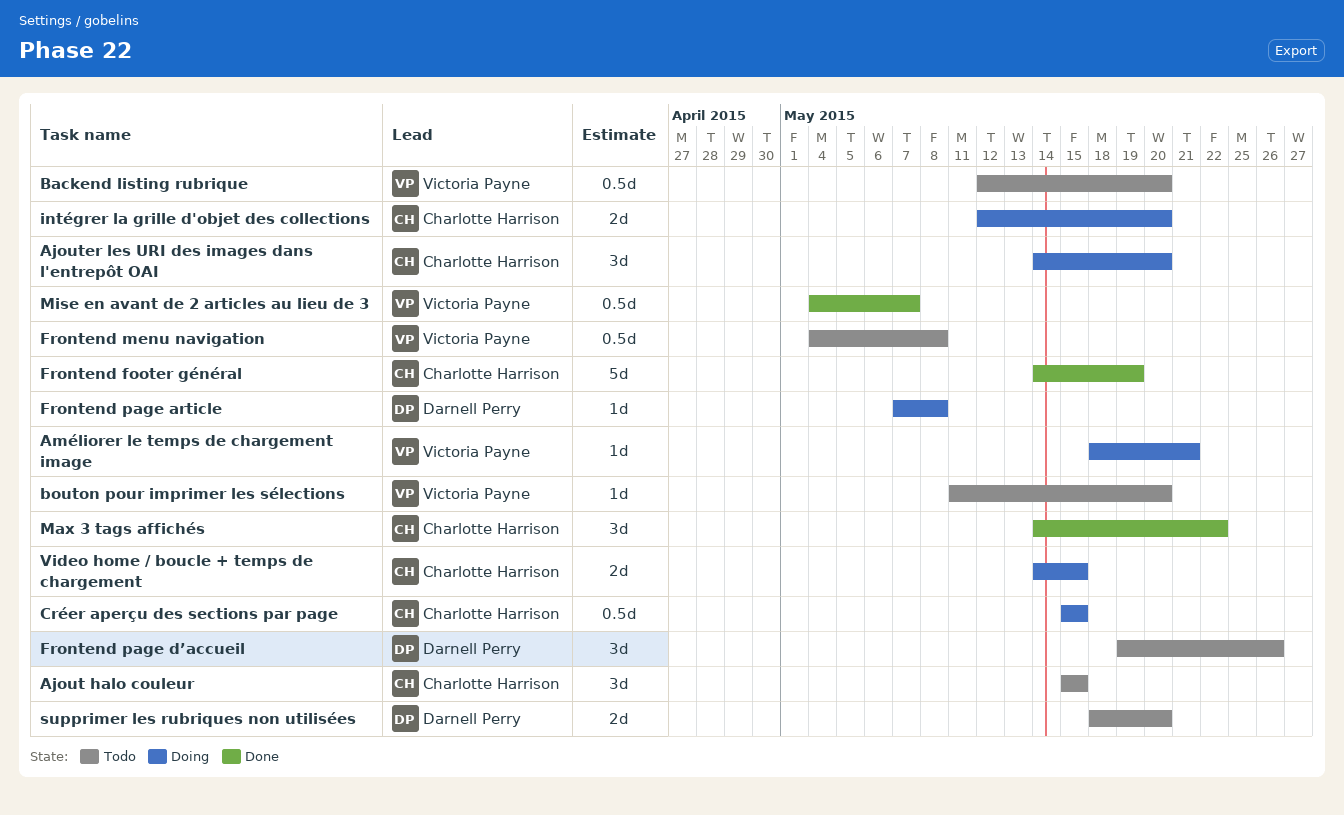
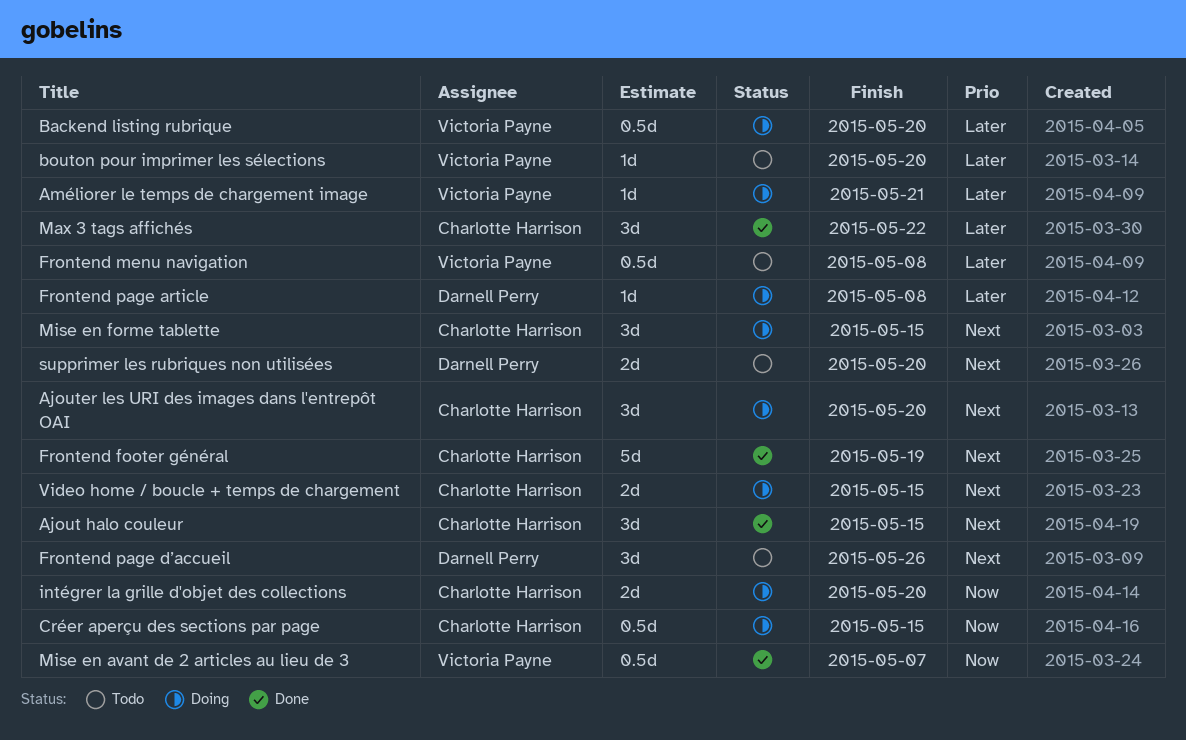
Ajout halo couleur, status: Todo -> Done
Backend listing rubrique, status: Todo -> Doing
Mise en forme tablette: none -> present

